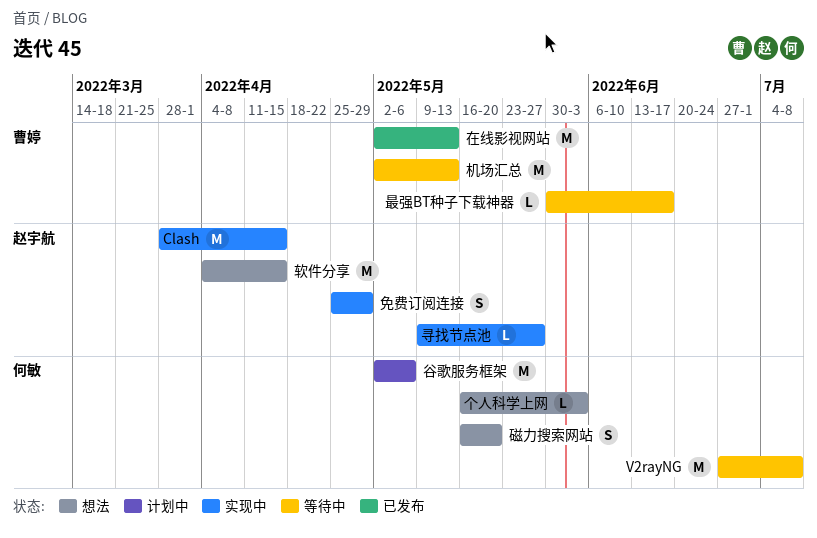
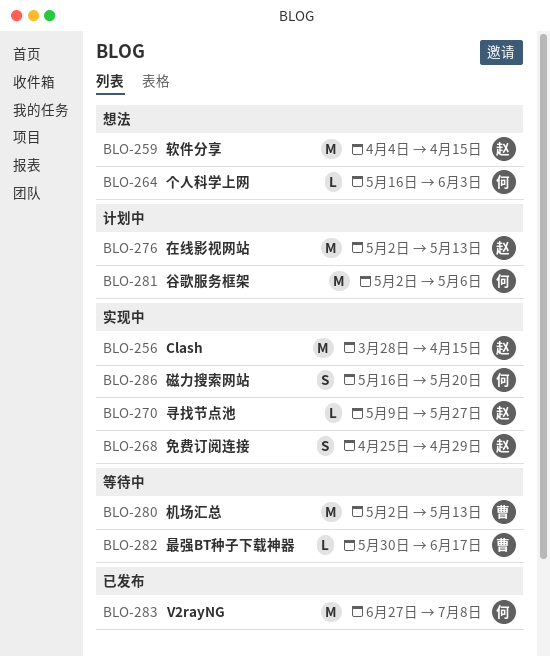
V2rayNG, status: 等待中 -> 已发布
在线影视网站, status: 已发布 -> 计划中
在线影视网站, owner: 曹婷 -> 赵宇航
磁力搜索网站, status: 想法 -> 实现中

